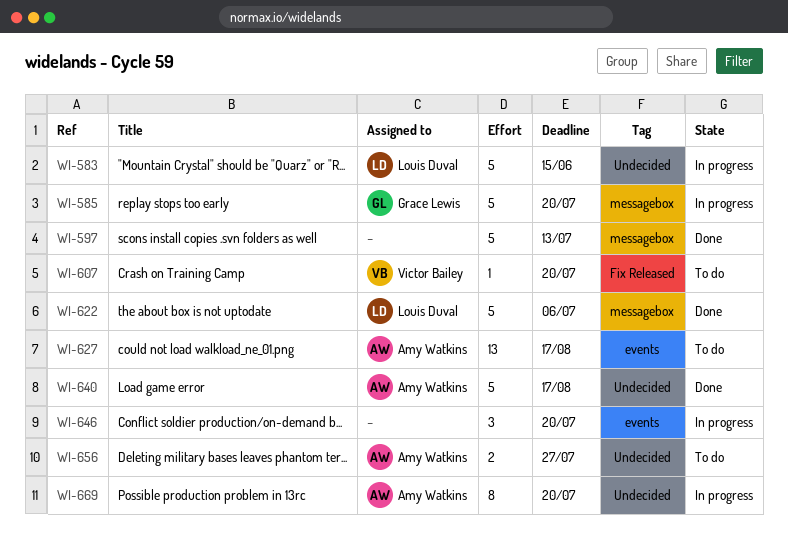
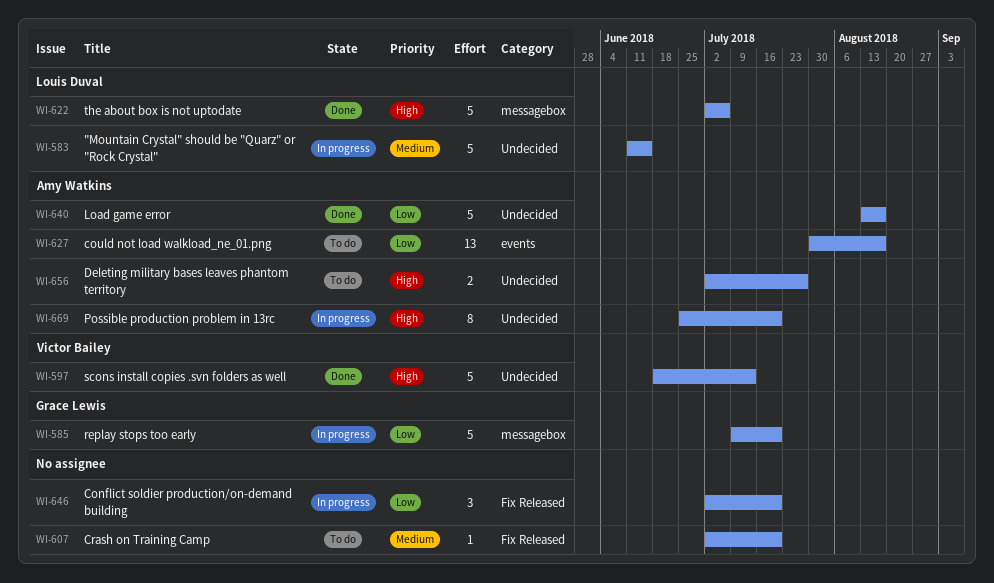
WI-597, owner: none -> Victor Bailey
WI-597, label: messagebox -> Undecided
WI-607, owner: Victor Bailey -> none
WI-646, label: events -> Fix Released

